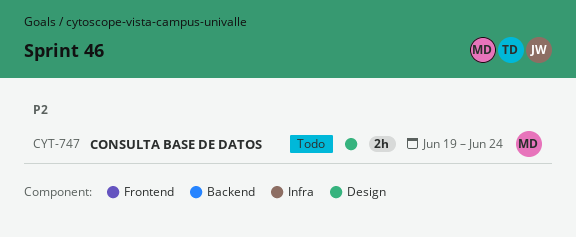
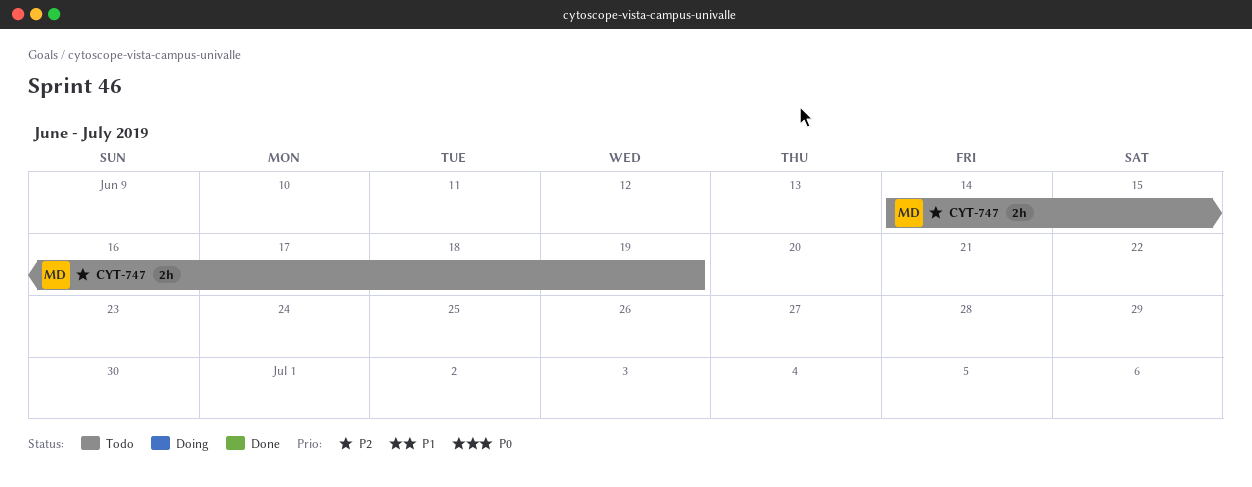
CYT-747, start: Jun 19 -> Jun 14
CYT-747, due: Jun 24 -> Jun 19

